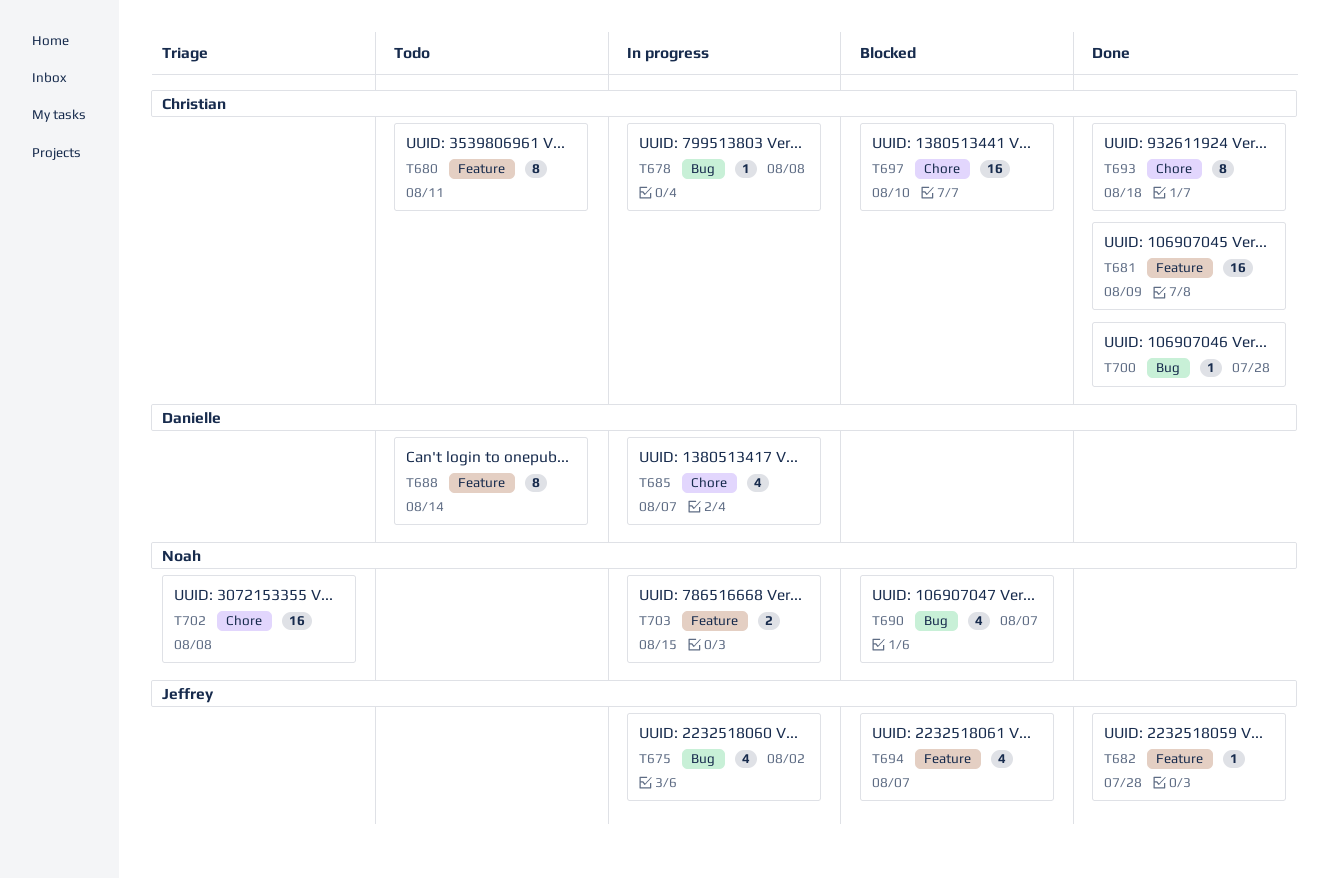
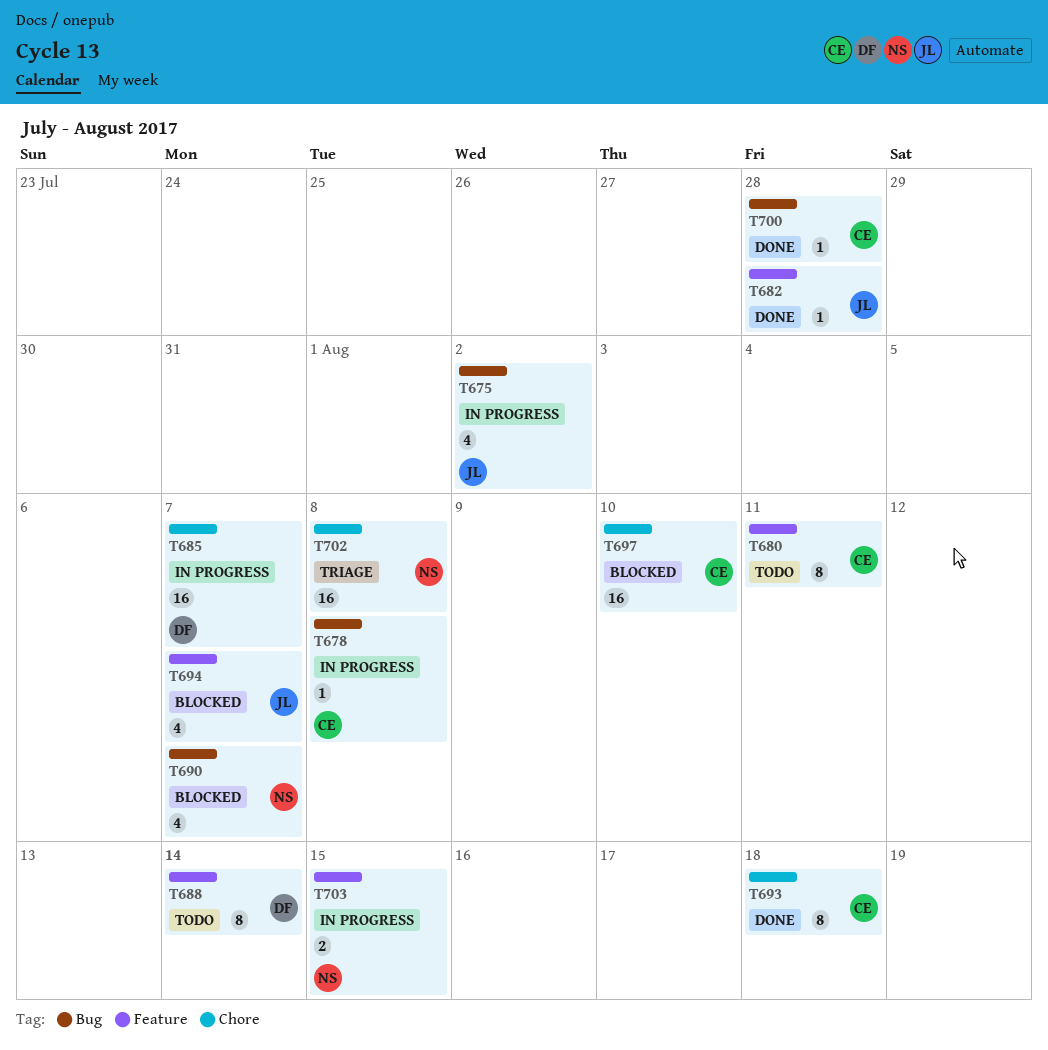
T681: present -> none
T685, estimate: 4 -> 16

